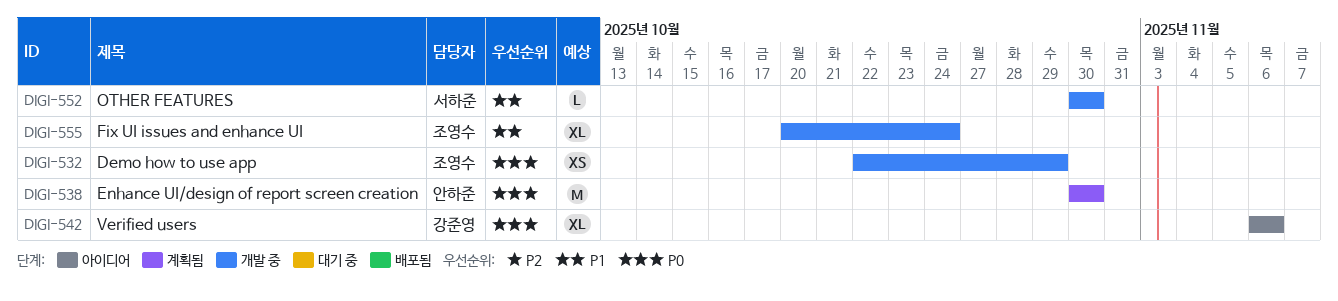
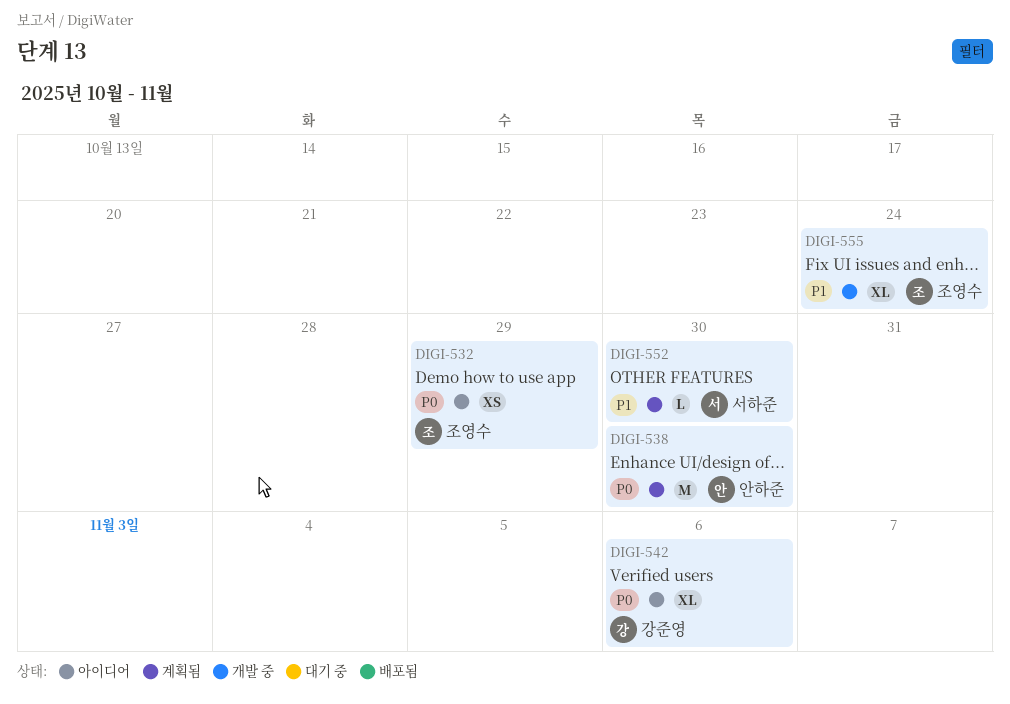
DIGI-532, status: 개발 중 -> 아이디어
DIGI-552, status: 개발 중 -> 계획됨

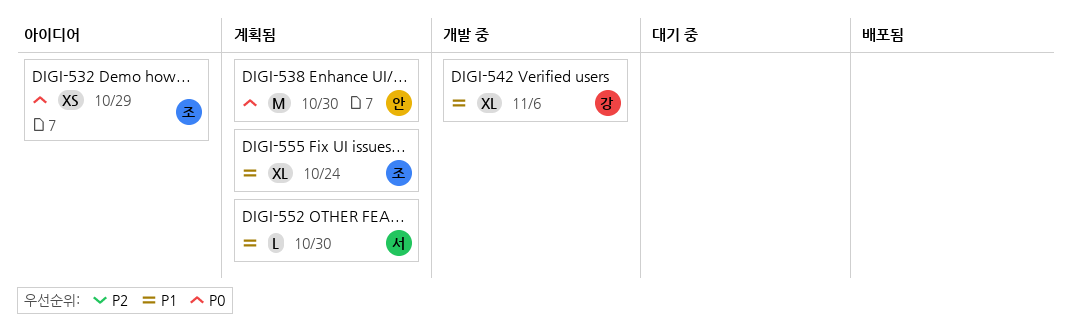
DIGI-542, status: 아이디어 -> 개발 중
DIGI-542, priority: P0 -> P1
DIGI-555, status: 개발 중 -> 계획됨

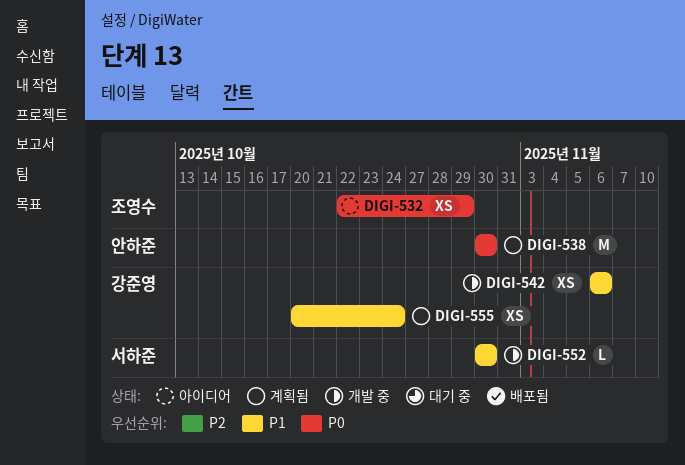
DIGI-542, estimate: XL -> XS
DIGI-552, status: 계획됨 -> 개발 중
DIGI-555, owner: 조영수 -> 강준영
DIGI-555, estimate: XL -> XS

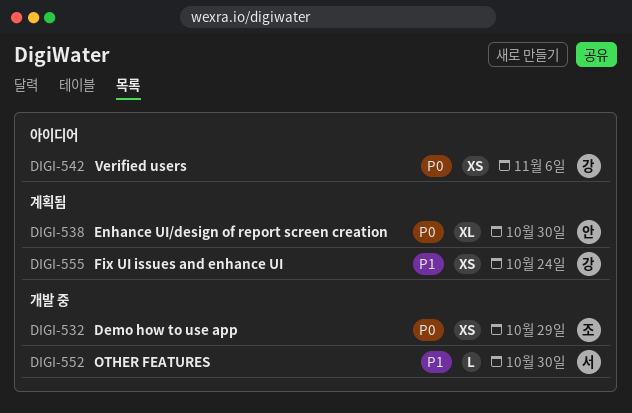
DIGI-532, status: 아이디어 -> 개발 중
DIGI-538, estimate: M -> XL
DIGI-542, status: 개발 중 -> 아이디어
DIGI-542, priority: P1 -> P0

